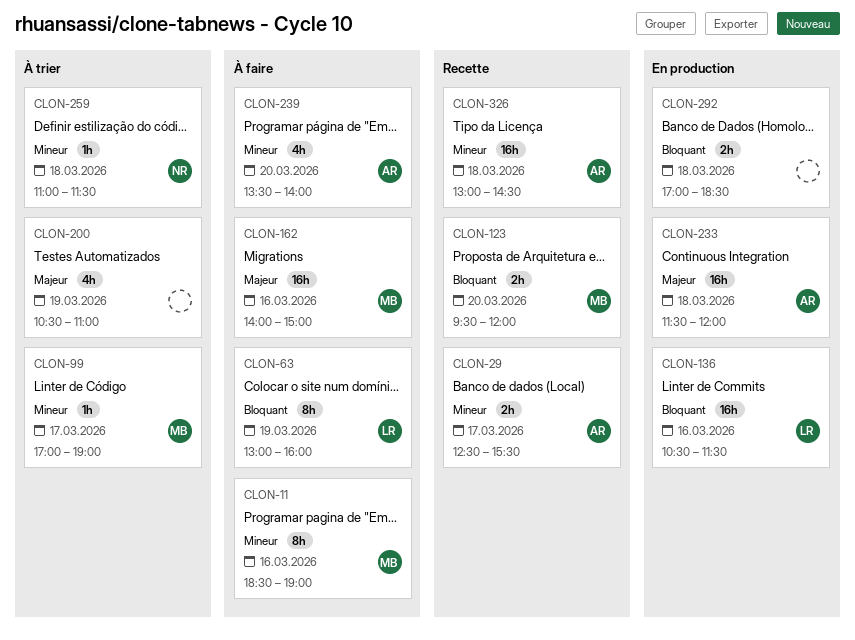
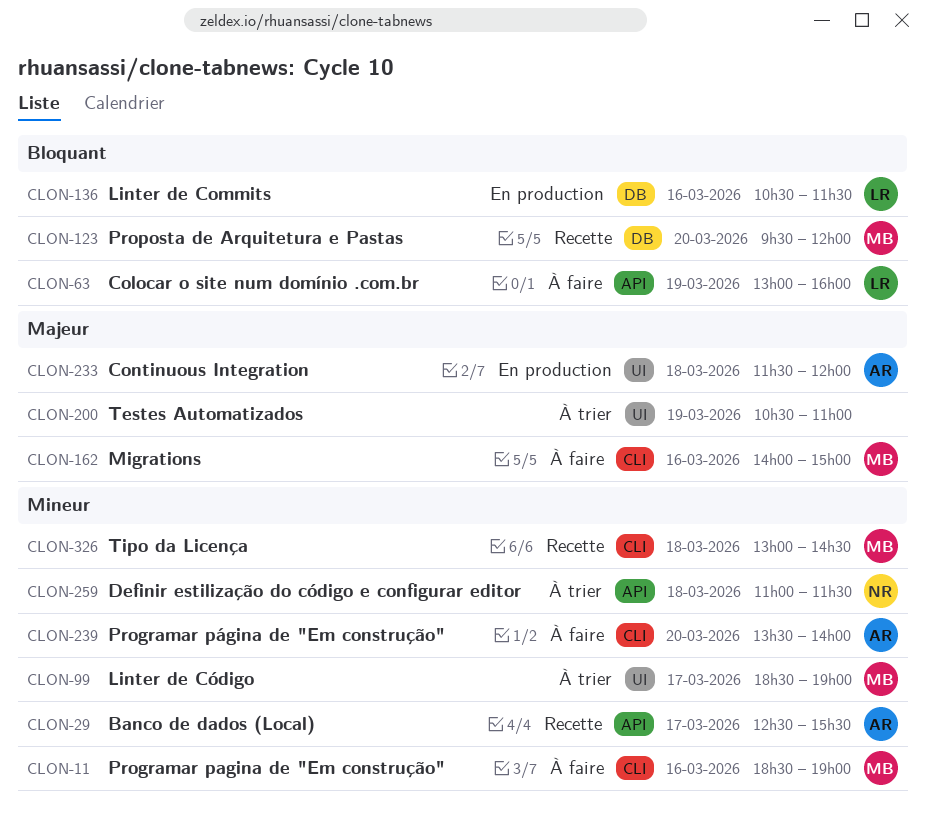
CLON-99, begins: 17:00 -> 18:30
CLON-292: present -> none
CLON-326, owner: AR -> MB

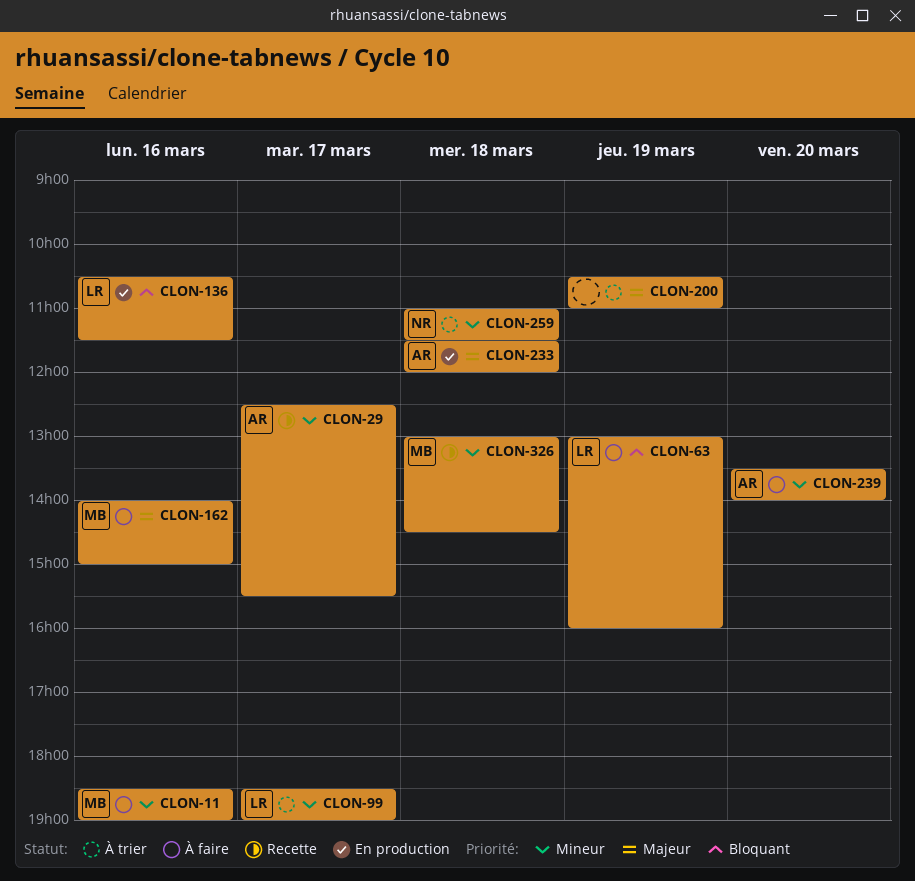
CLON-99, owner: MB -> LR
CLON-123: present -> none

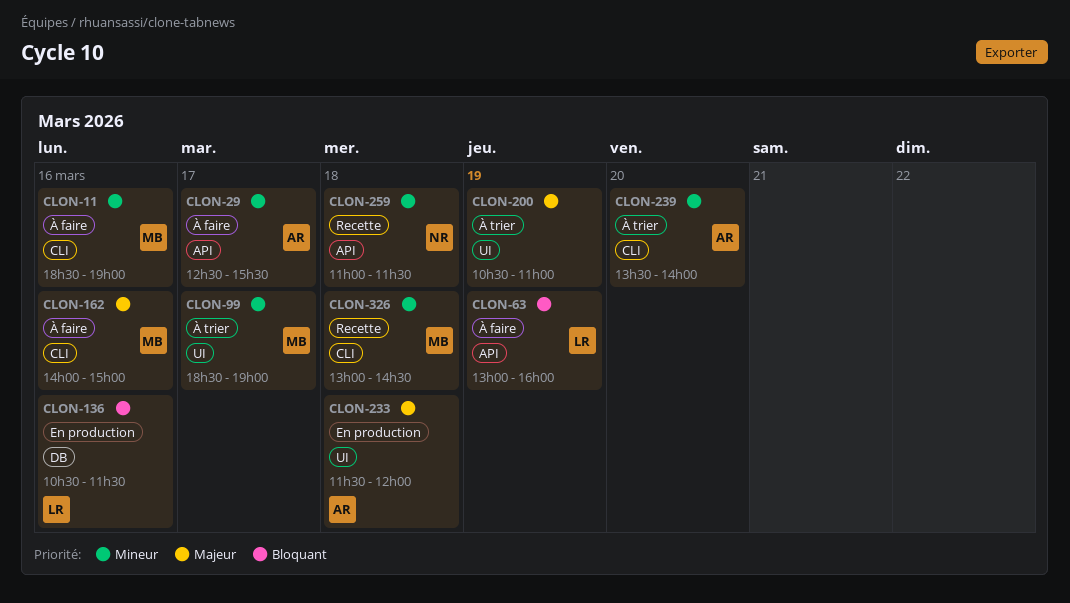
CLON-29, status: Recette -> À faire
CLON-99, owner: LR -> MB
CLON-239, status: À faire -> À trier
CLON-259, status: À trier -> Recette

